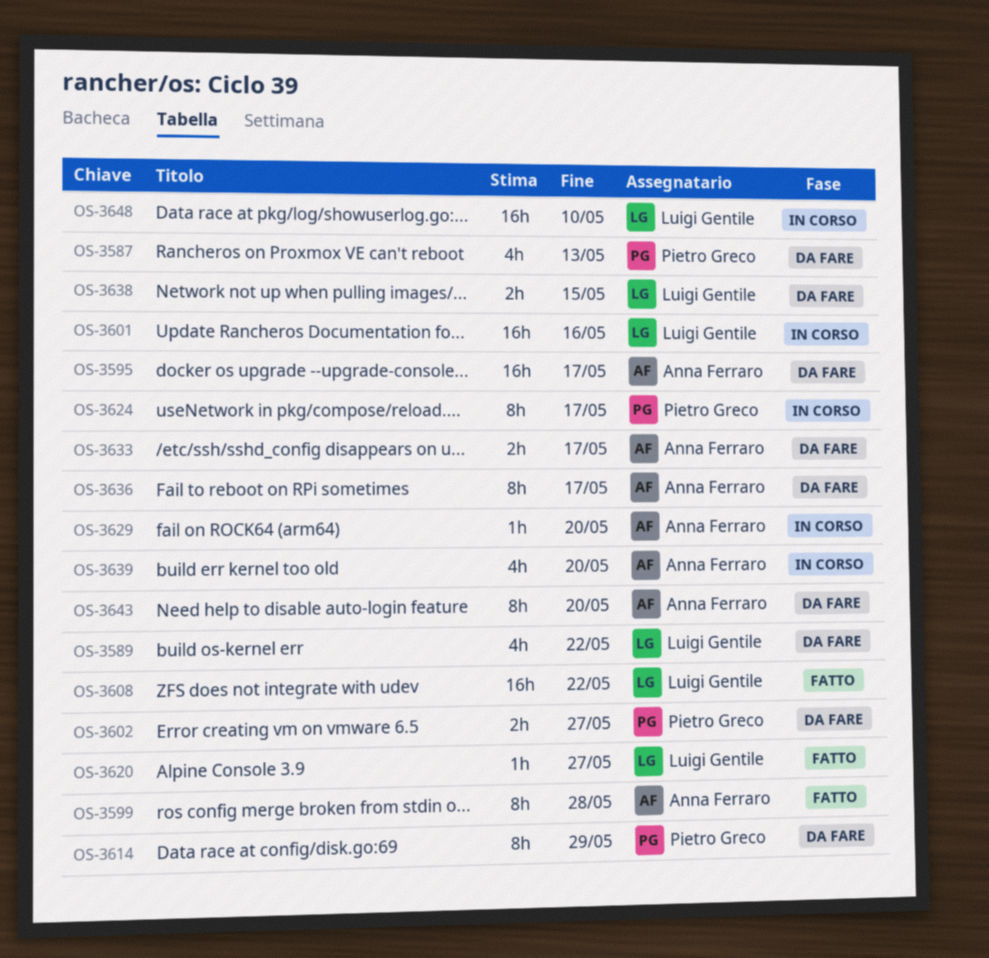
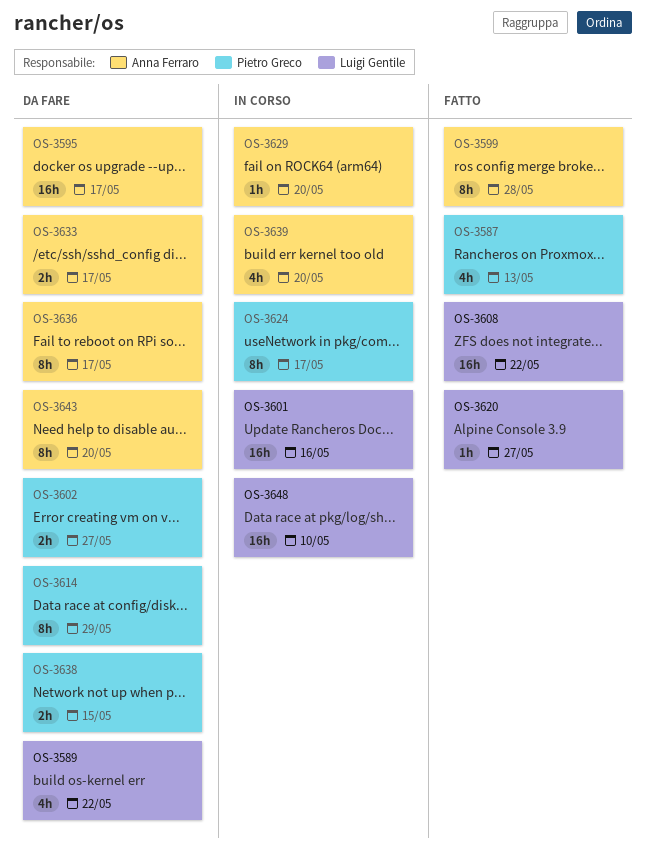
OS-3587, status: Da fare -> Fatto
OS-3638, owner: Luigi Gentile -> Pietro Greco

